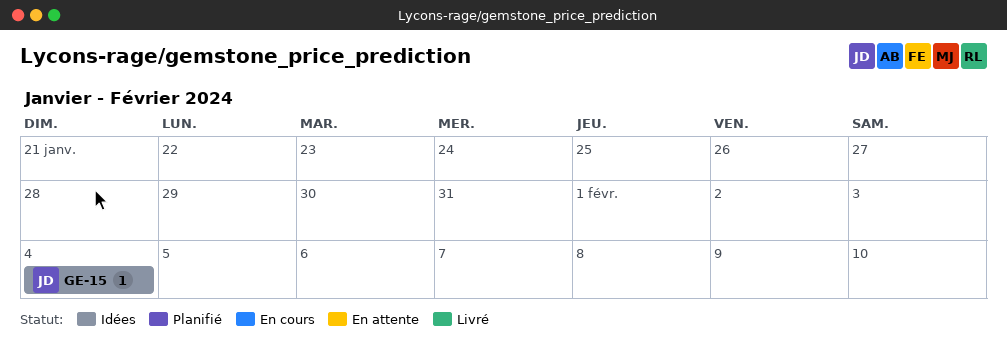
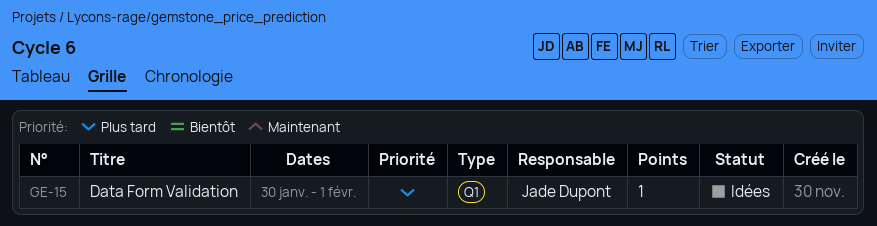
GE-15, start: Feb 4 -> Jan 30
GE-15, due: Feb 4 -> Feb 1

